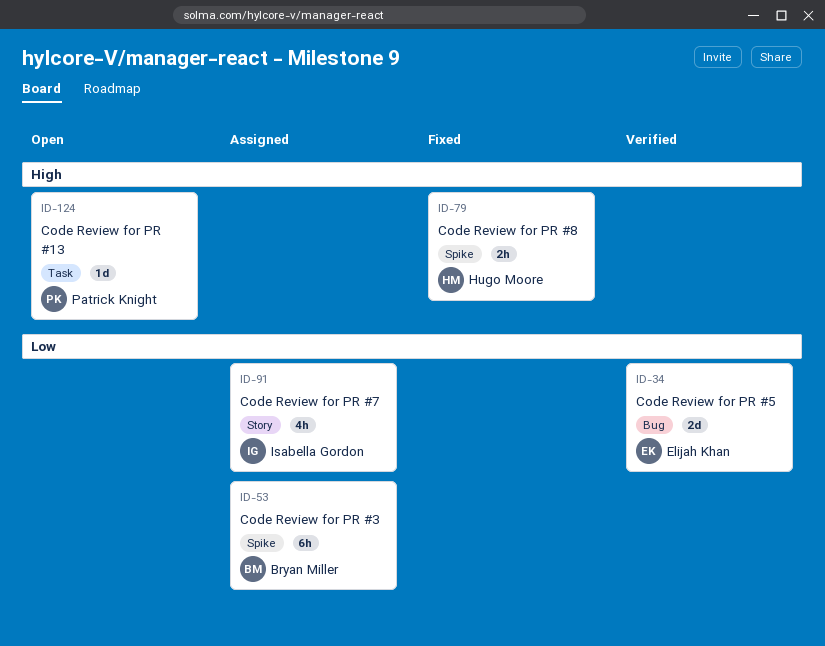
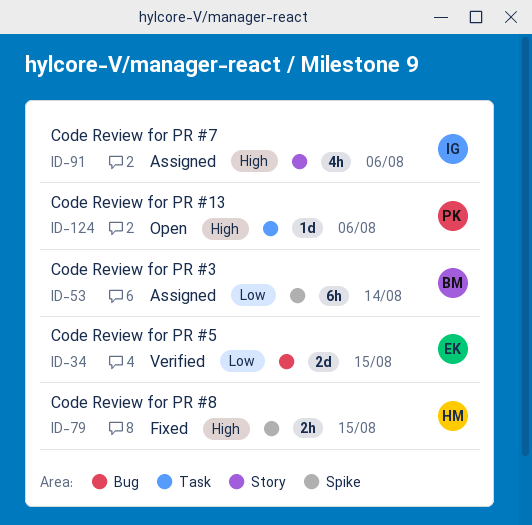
ID-91, priority: Low -> High

